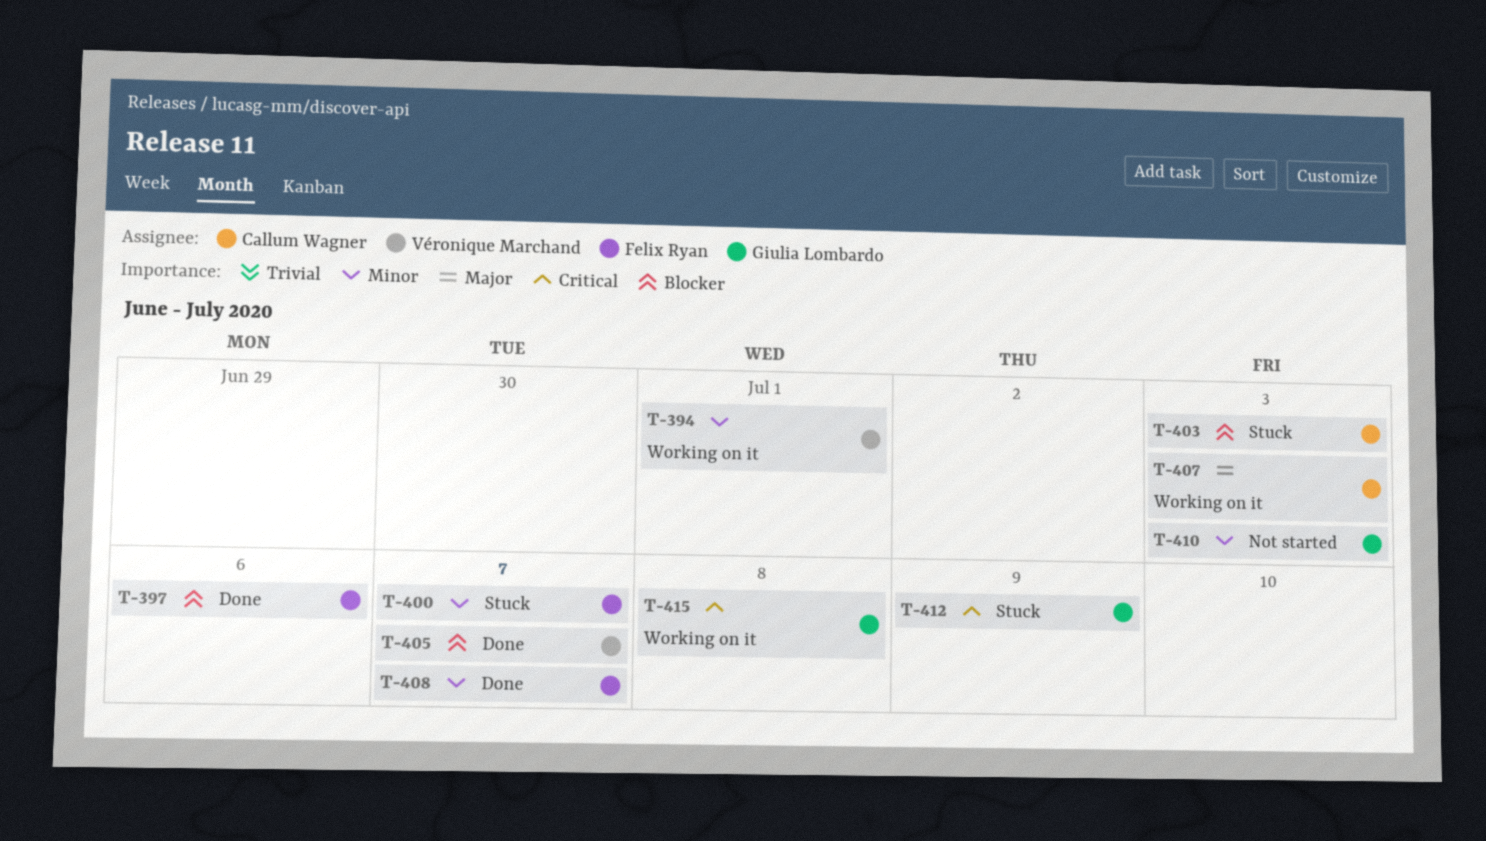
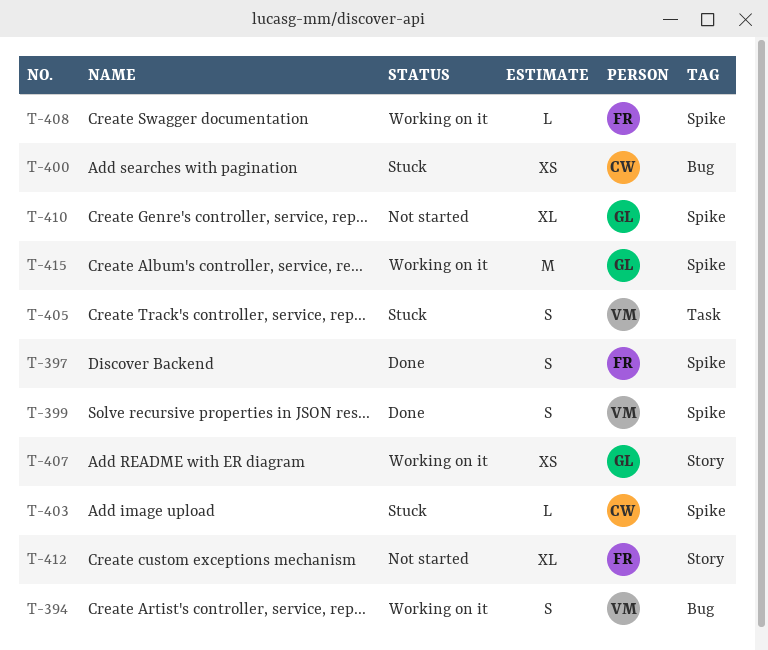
T-399: none -> present
T-400, owner: Felix Ryan -> Callum Wagner
T-405, status: Done -> Stuck
T-407, owner: Callum Wagner -> Giulia Lombardo
T-408, status: Done -> Working on it
T-412, status: Stuck -> Not started
T-412, owner: Giulia Lombardo -> Felix Ryan

